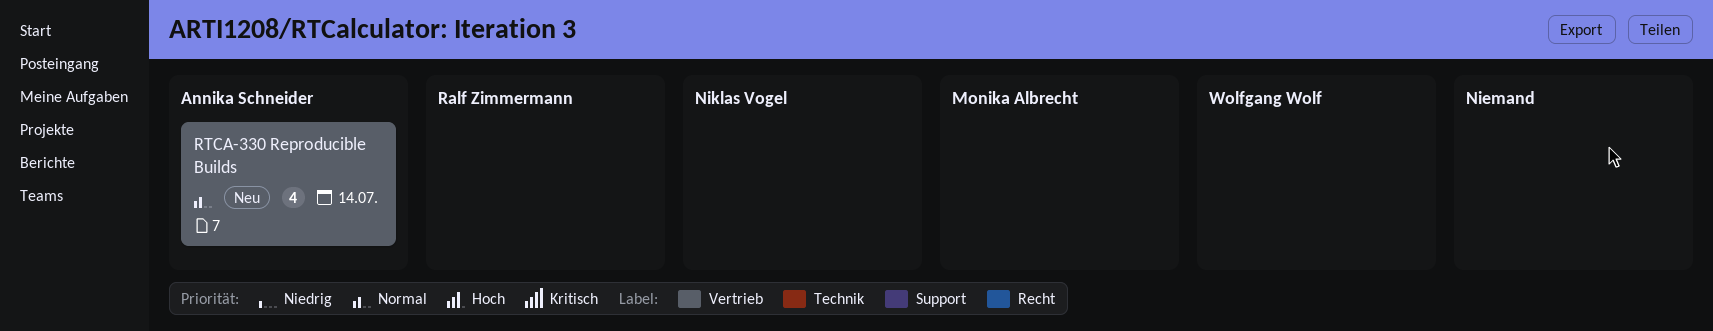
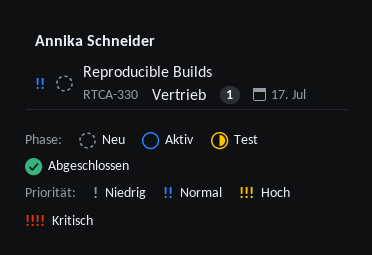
RTCA-330, estimate: 4 -> 1
RTCA-330, due: Jul 14 -> Jul 17

